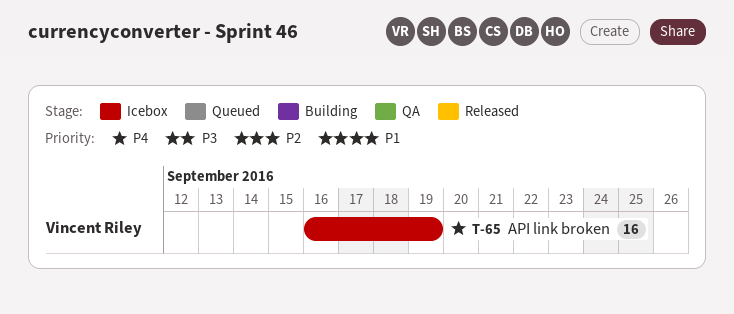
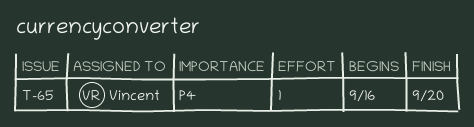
T-65, estimate: 16 -> 1
T-65, due: Sep 19 -> Sep 20

